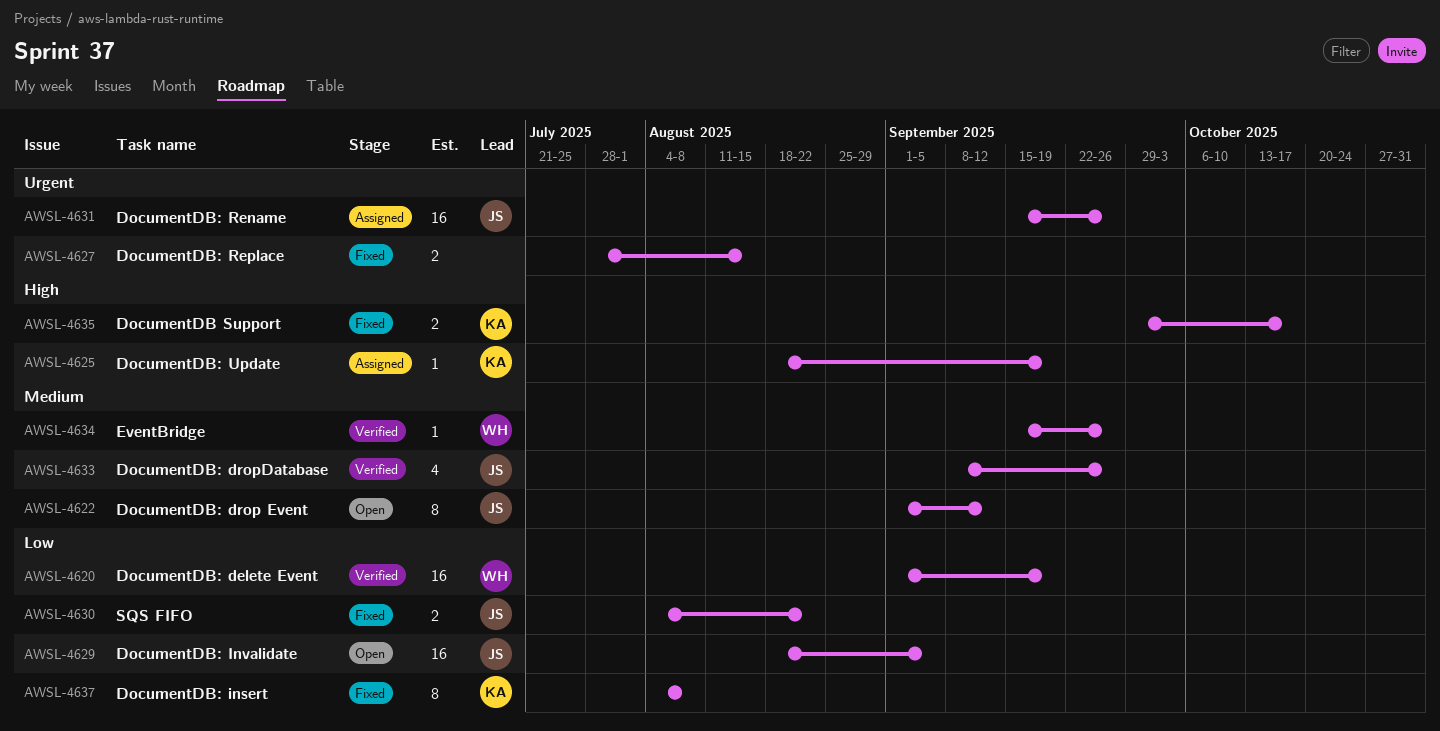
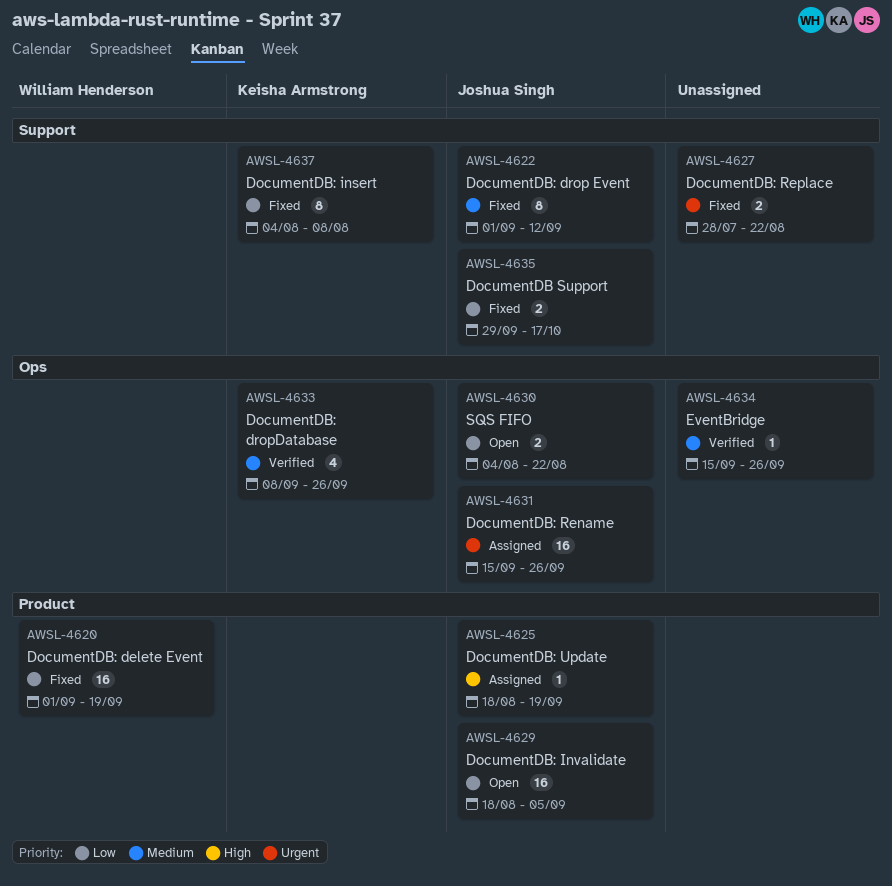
AWSL-4620, status: Verified -> Fixed
AWSL-4622, status: Open -> Fixed
AWSL-4625, owner: Keisha Armstrong -> Joshua Singh
AWSL-4627, due: Aug 15 -> Aug 22
AWSL-4630, status: Fixed -> Open
AWSL-4633, owner: Joshua Singh -> Keisha Armstrong
AWSL-4634, owner: William Henderson -> none
AWSL-4635, owner: Keisha Armstrong -> Joshua Singh
AWSL-4635, priority: High -> Low

